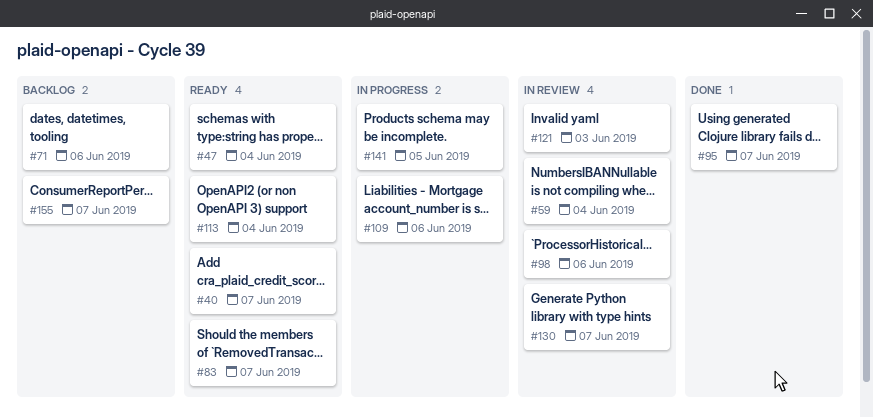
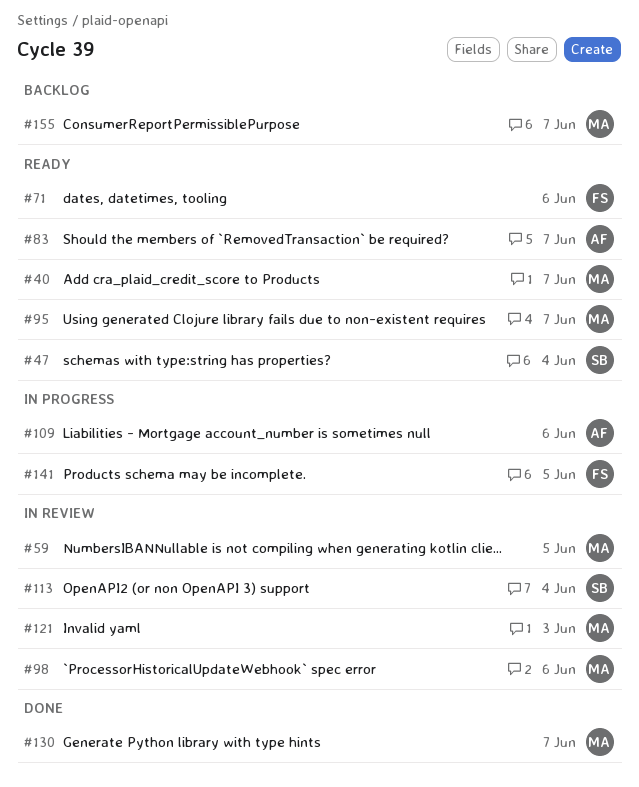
#59, due: Jun 4 -> Jun 5
#71, status: Backlog -> Ready
#95, status: Done -> Ready
#113, status: Ready -> In review
#130, status: In review -> Done

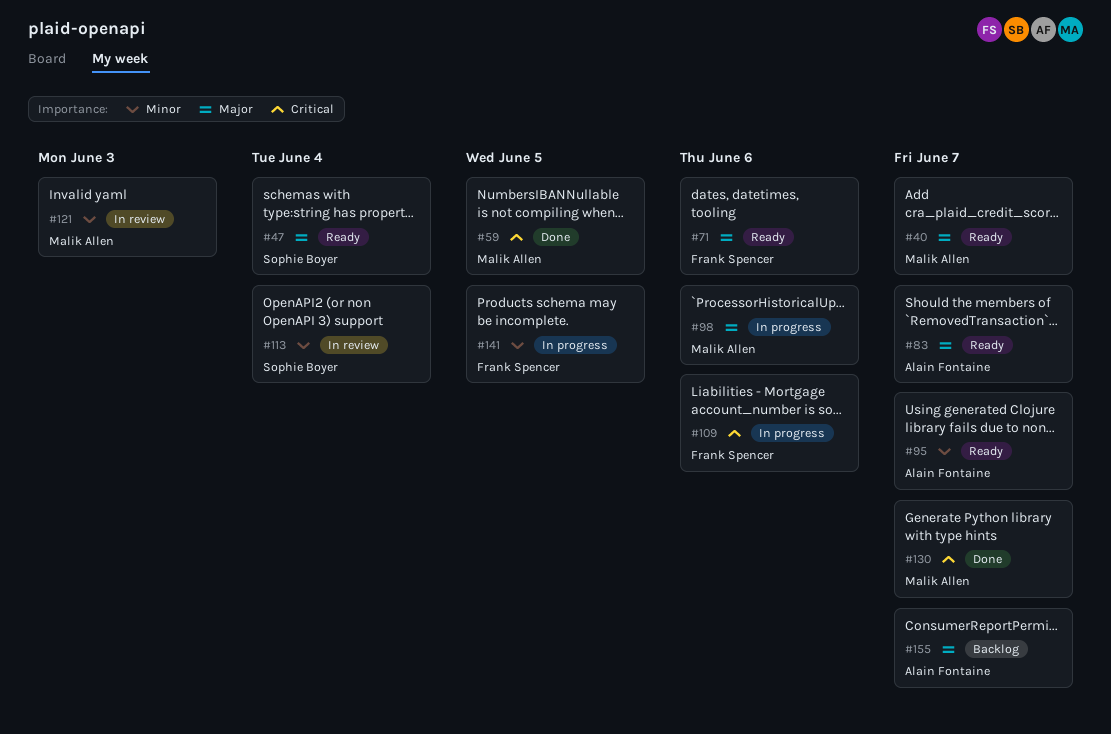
#59, status: In review -> Done
#95, owner: Malik Allen -> Alain Fontaine
#98, status: In review -> In progress
#109, owner: Alain Fontaine -> Frank Spencer
#155, owner: Malik Allen -> Alain Fontaine

